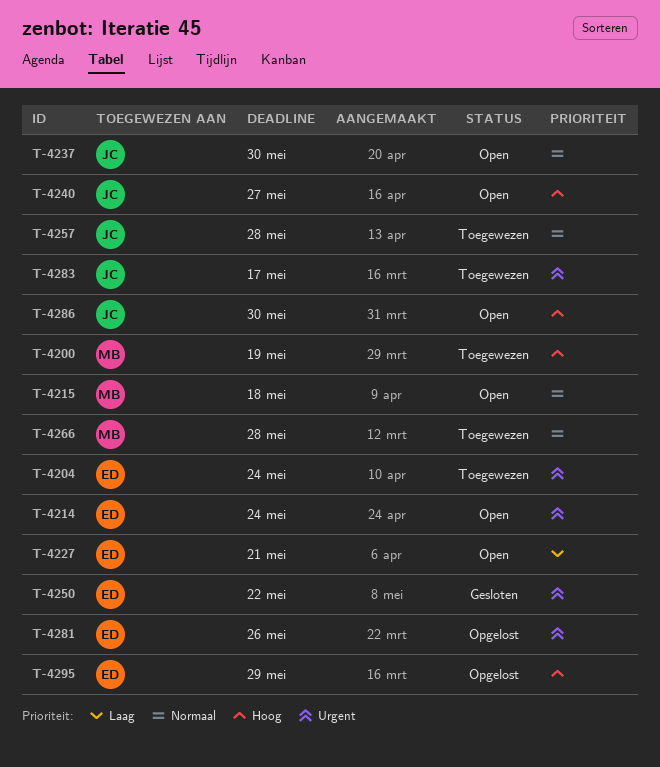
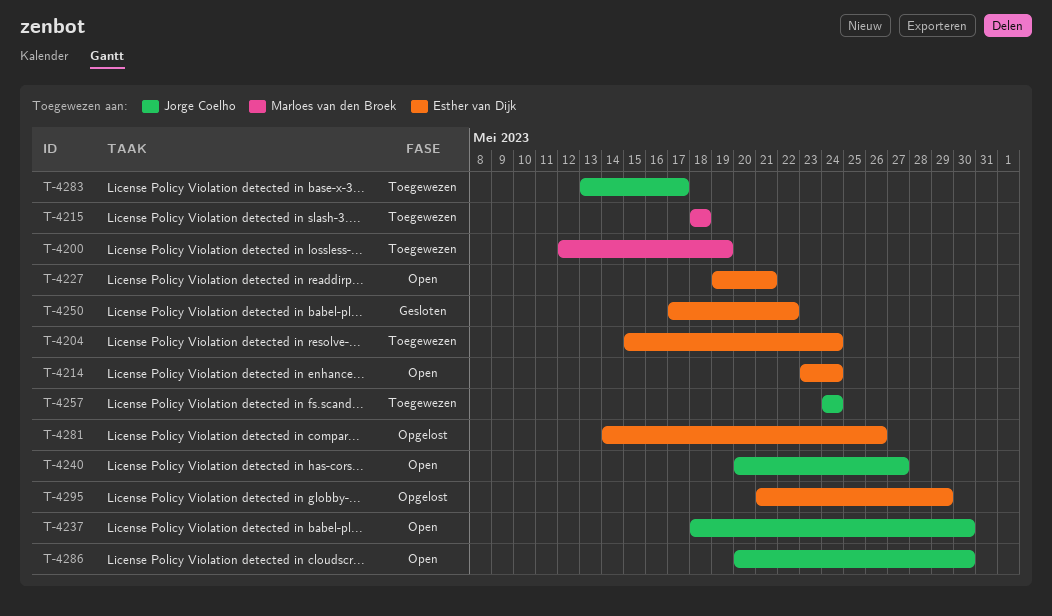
T-4215, status: Open -> Toegewezen
T-4257, due: May 28 -> May 24
T-4266: present -> none

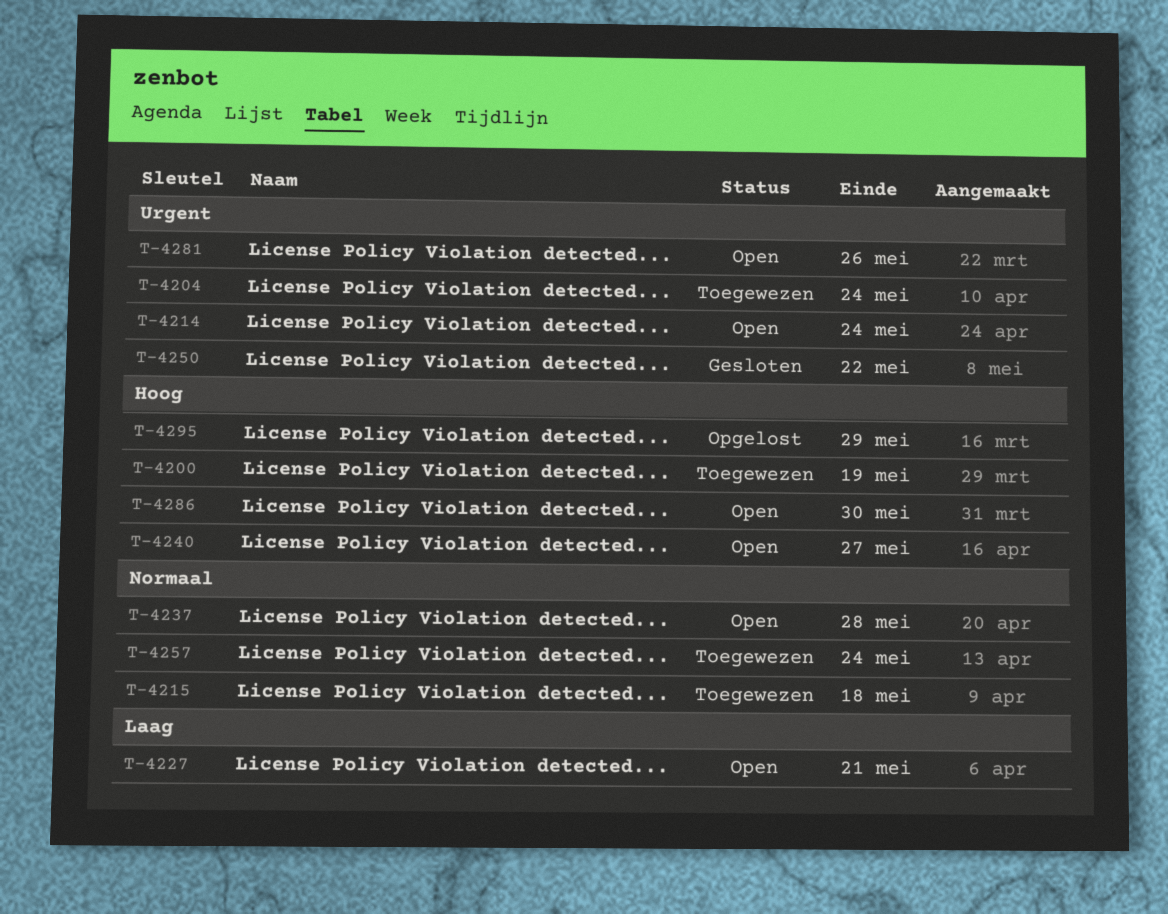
T-4237, due: May 30 -> May 28
T-4281, status: Opgelost -> Open
T-4283: present -> none

